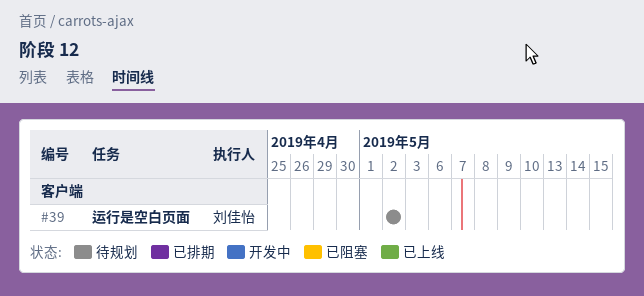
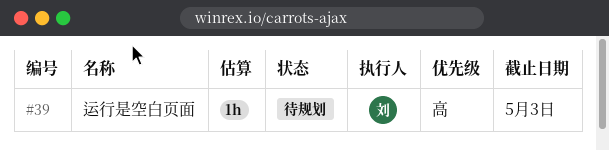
#39, due: May 2 -> May 3

